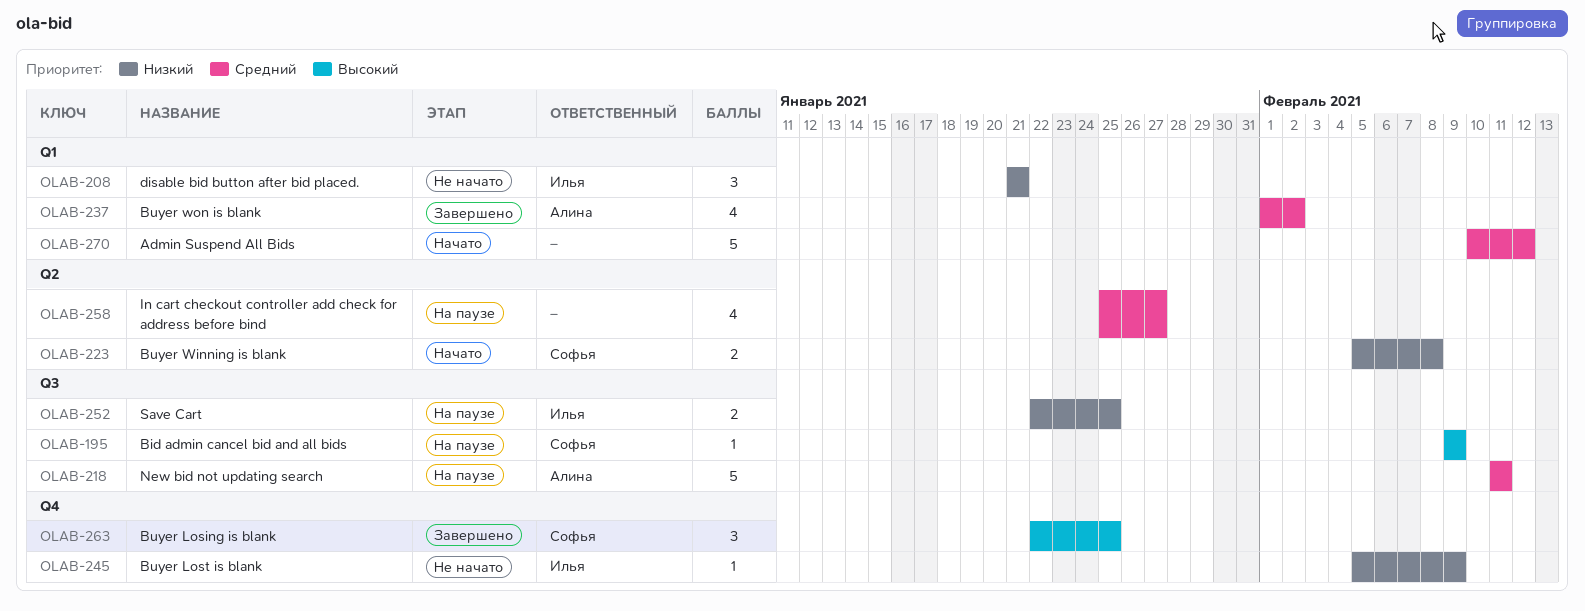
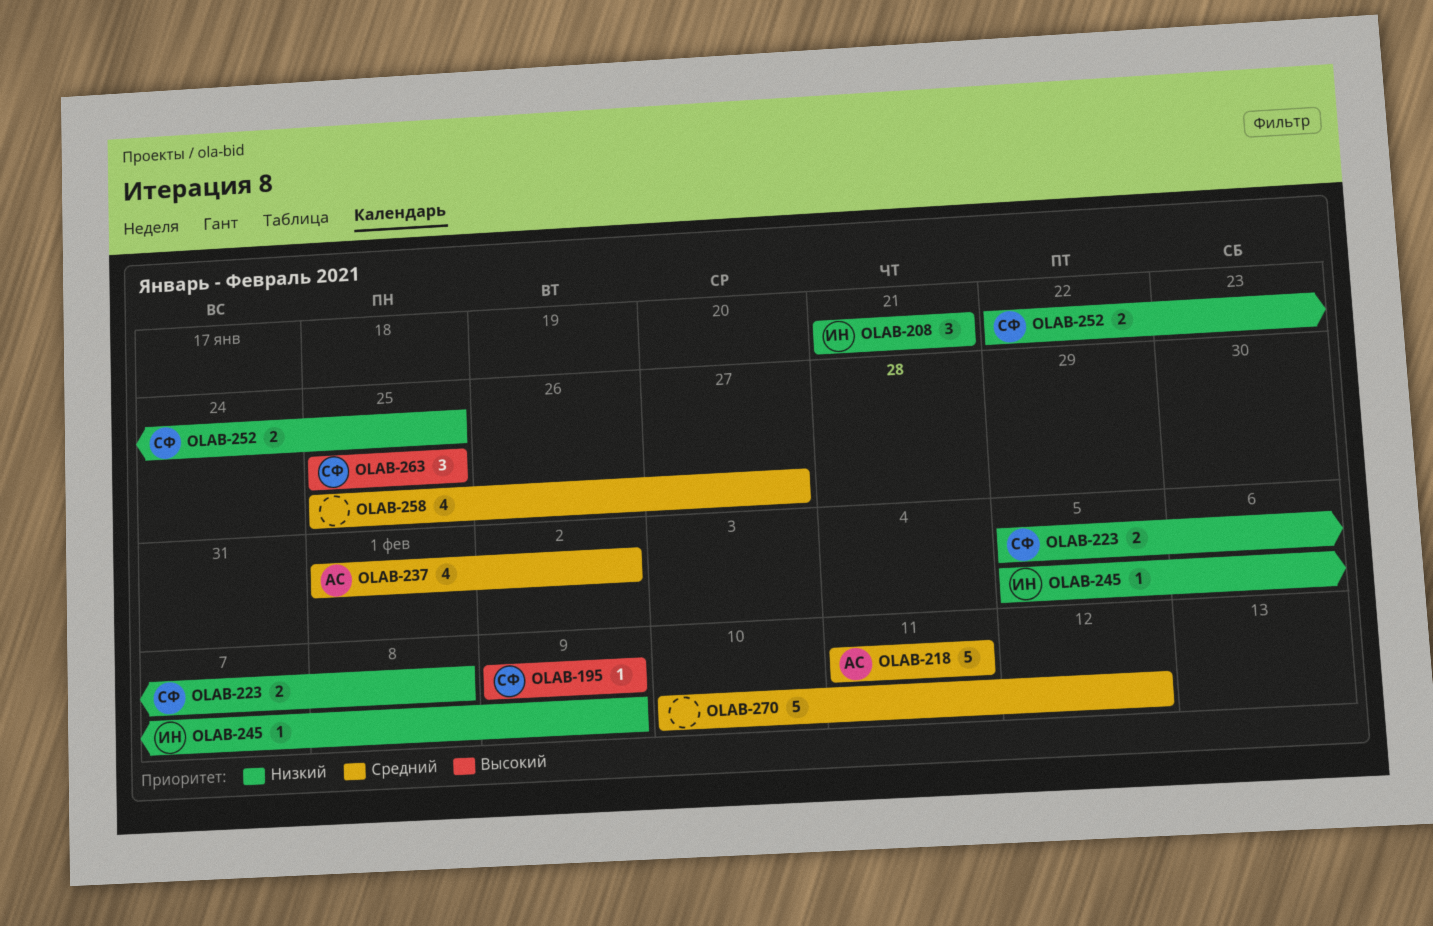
OLAB-252, owner: Илья -> Софья
OLAB-263, start: Jan 22 -> Jan 25

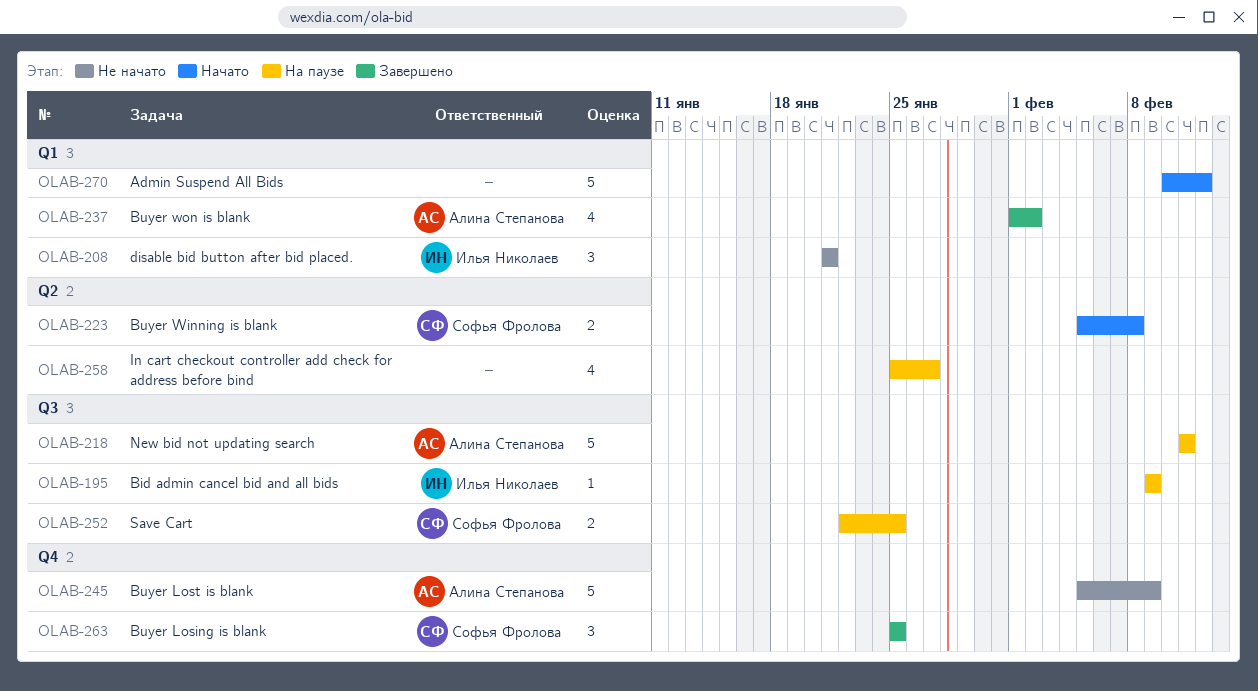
OLAB-195, owner: Софья Фролова -> Илья Николаев
OLAB-245, owner: Илья Николаев -> Алина Степанова
OLAB-245, estimate: 1 -> 5

